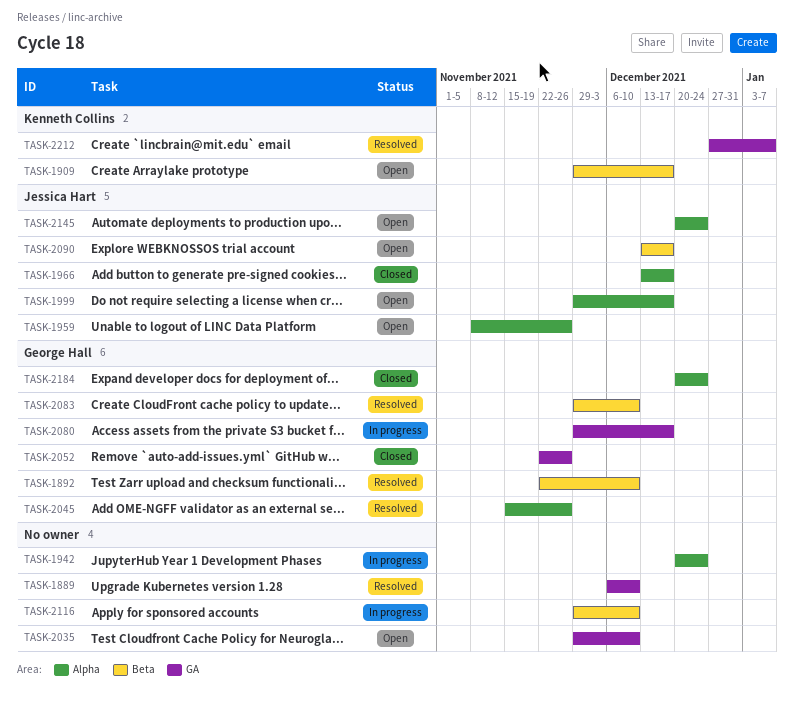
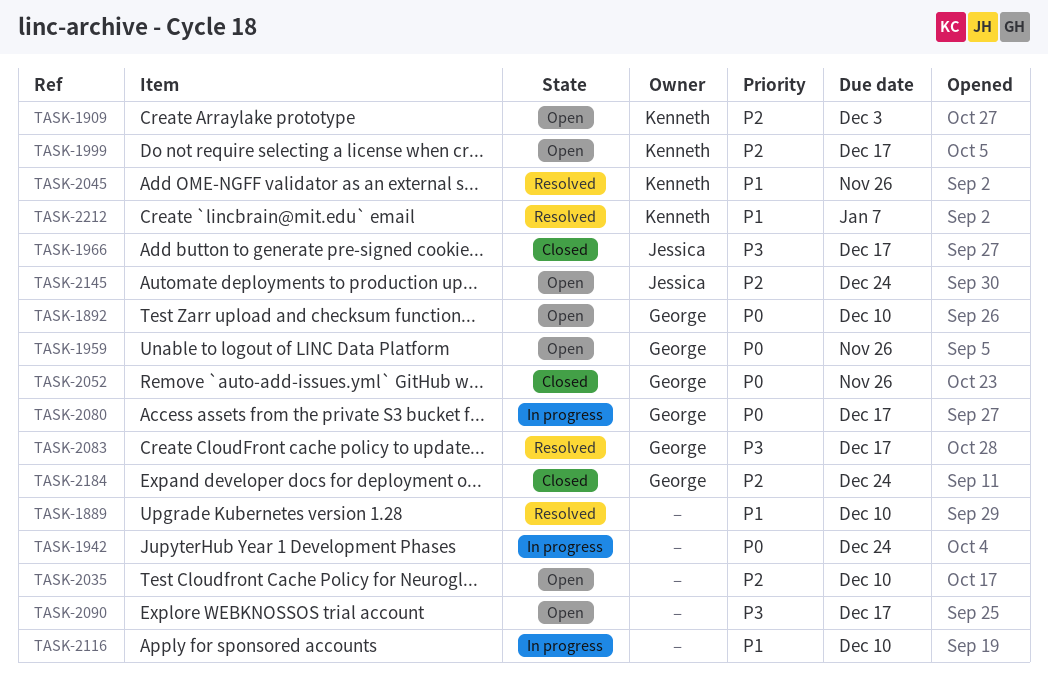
TASK-1892, status: Resolved -> Open
TASK-1909, due: Dec 17 -> Dec 3
TASK-1959, owner: Jessica Hart -> George Hall
TASK-1999, owner: Jessica Hart -> Kenneth Collins
TASK-2045, owner: George Hall -> Kenneth Collins
TASK-2083, due: Dec 10 -> Dec 17
TASK-2090, owner: Jessica Hart -> none

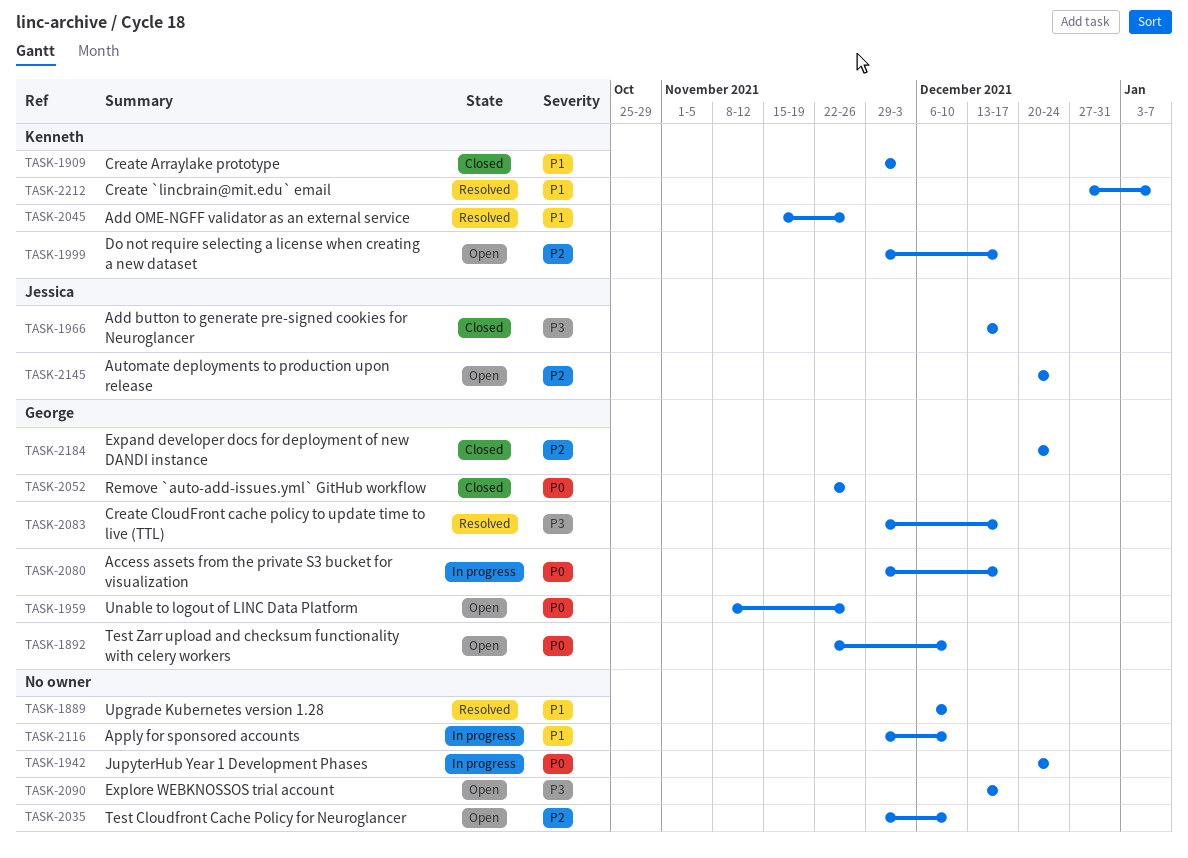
TASK-1909, status: Open -> Closed
TASK-1909, priority: P2 -> P1

